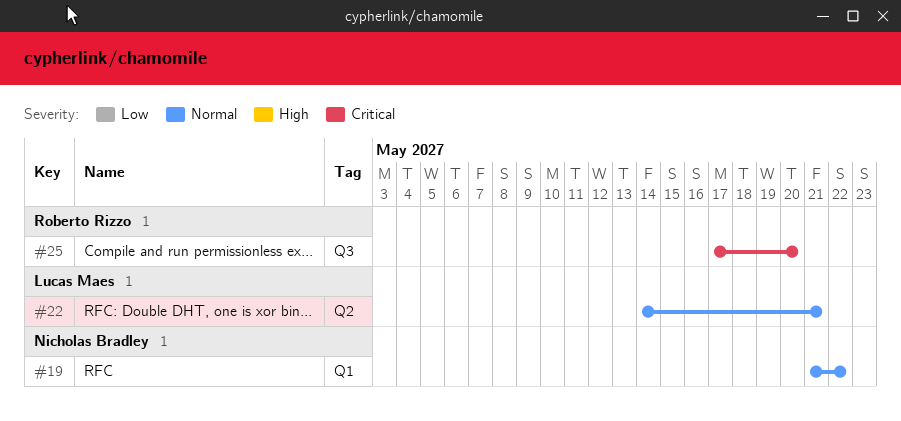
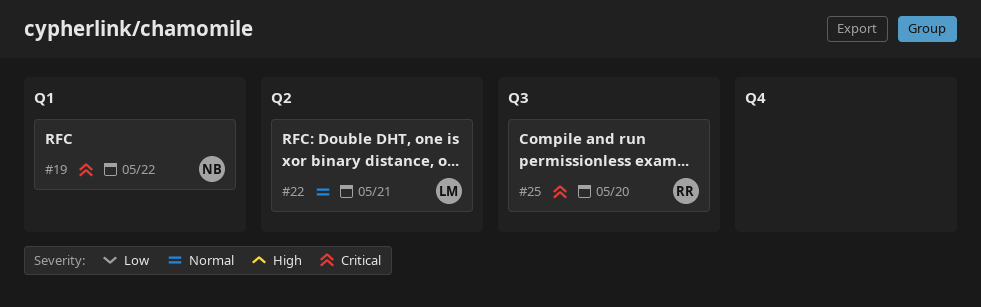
#19, priority: Normal -> Critical

